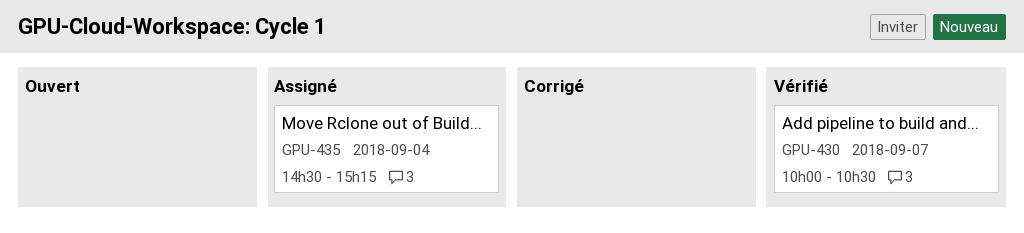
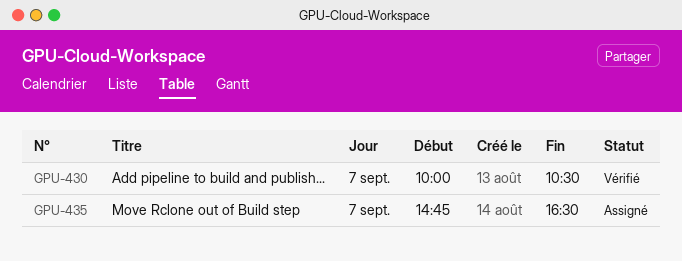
GPU-435, day: Sep 4 -> Sep 7
GPU-435, begins: 14:30 -> 14:45
GPU-435, ends: 15:15 -> 16:30

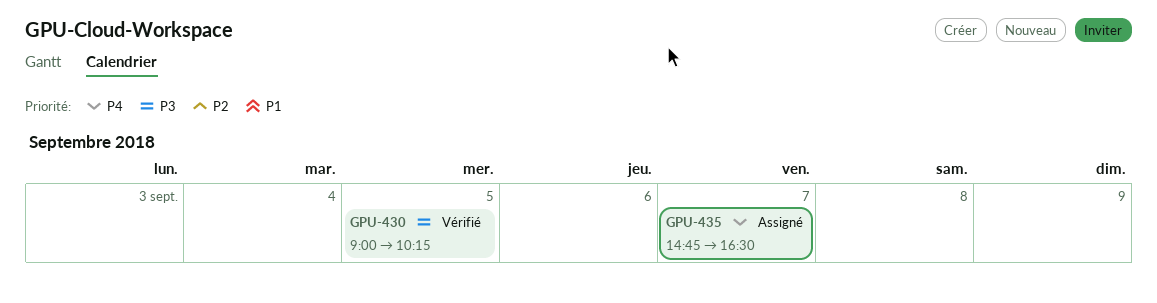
GPU-430, day: Sep 7 -> Sep 5
GPU-430, begins: 10:00 -> 09:00
GPU-430, ends: 10:30 -> 10:15

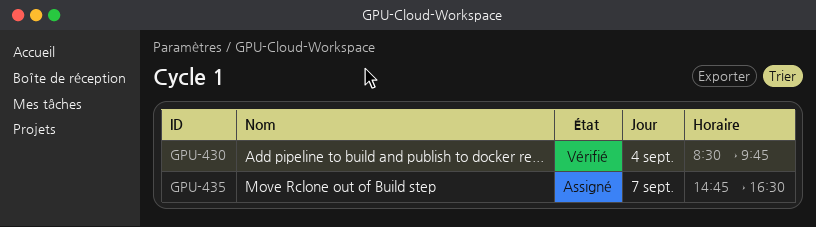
GPU-430, day: Sep 5 -> Sep 4
GPU-430, begins: 09:00 -> 08:30
GPU-430, ends: 10:15 -> 09:45

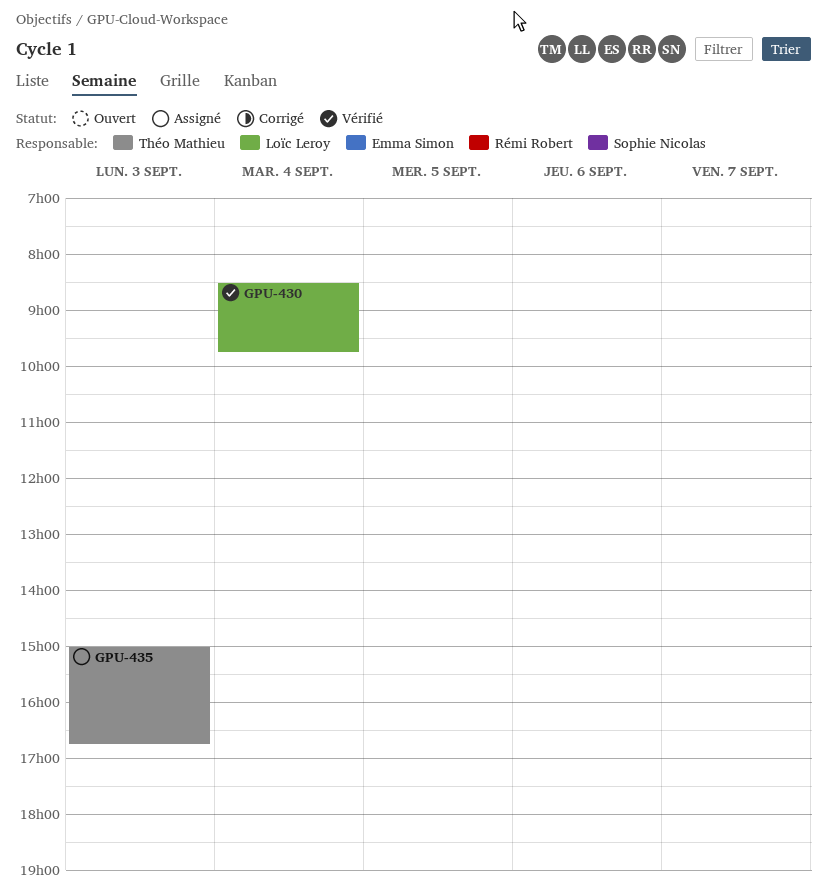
GPU-435, day: Sep 7 -> Sep 3
GPU-435, begins: 14:45 -> 15:00
GPU-435, ends: 16:30 -> 16:45

